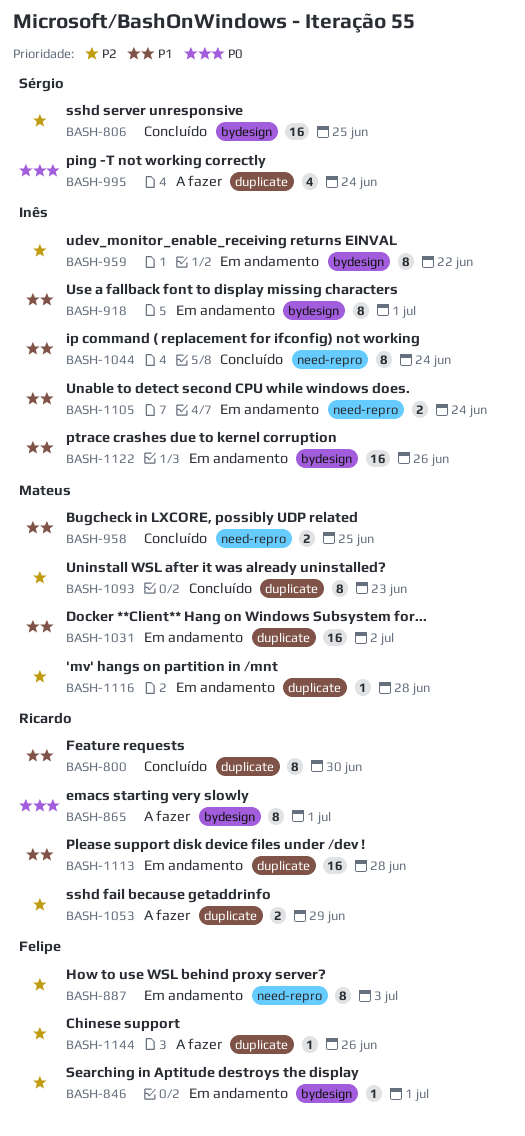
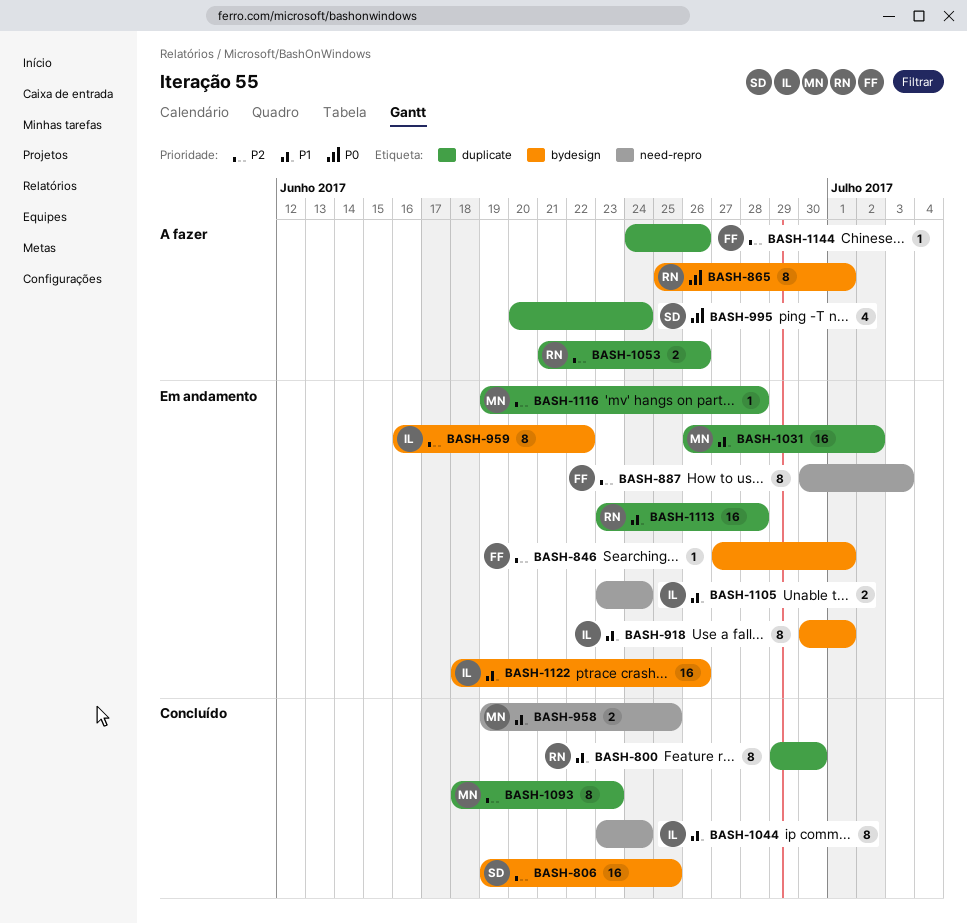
BASH-1053, due: Jun 29 -> Jun 26

